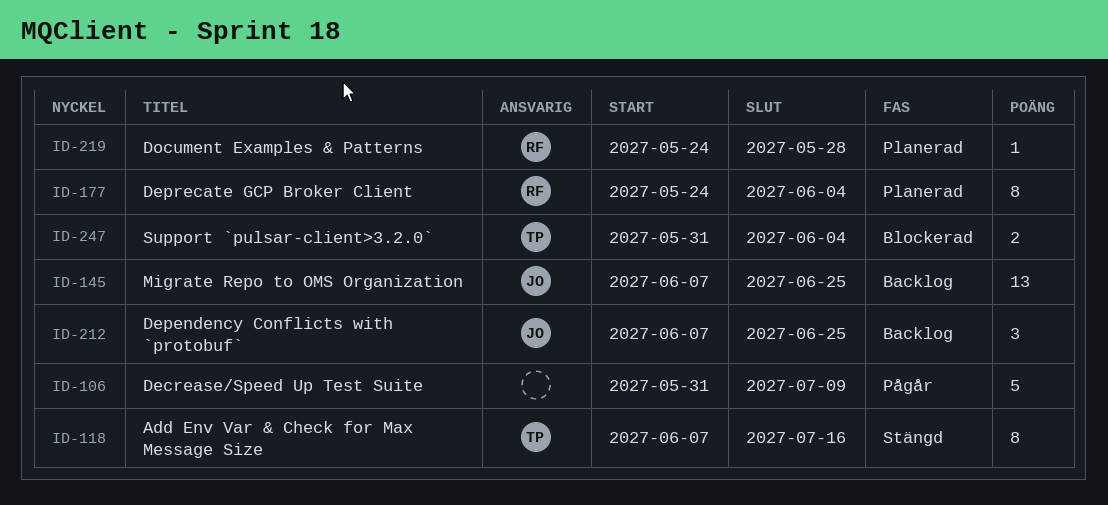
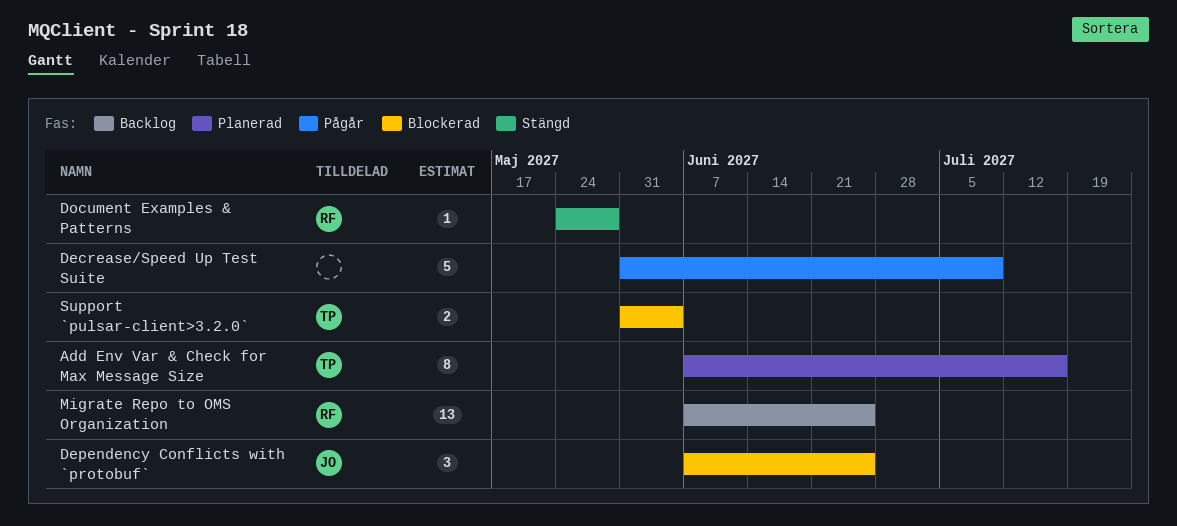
Add Env Var & Check for Max Message Size, status: Stängd -> Planerad
Dependency Conflicts with `protobuf`, status: Backlog -> Blockerad
Deprecate GCP Broker Client: present -> none
Document Examples & Patterns, status: Planerad -> Stängd
Migrate Repo to OMS Organization, owner: JO -> RF

